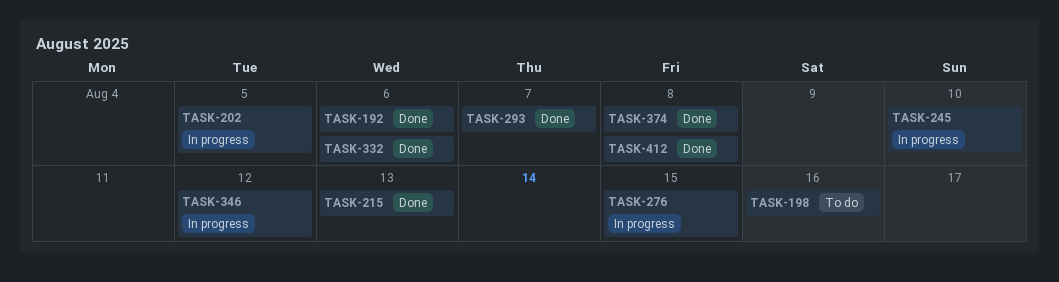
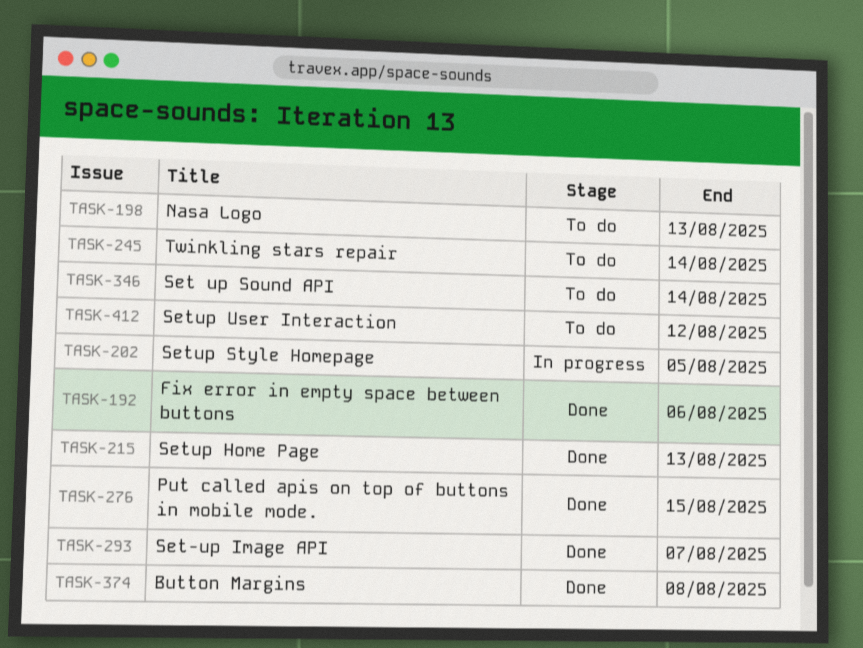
TASK-198, due: Aug 16 -> Aug 13
TASK-245, status: In progress -> To do
TASK-245, due: Aug 10 -> Aug 14
TASK-276, status: In progress -> Done
TASK-332: present -> none
TASK-346, status: In progress -> To do
TASK-346, due: Aug 12 -> Aug 14
TASK-412, status: Done -> To do
TASK-412, due: Aug 8 -> Aug 12

